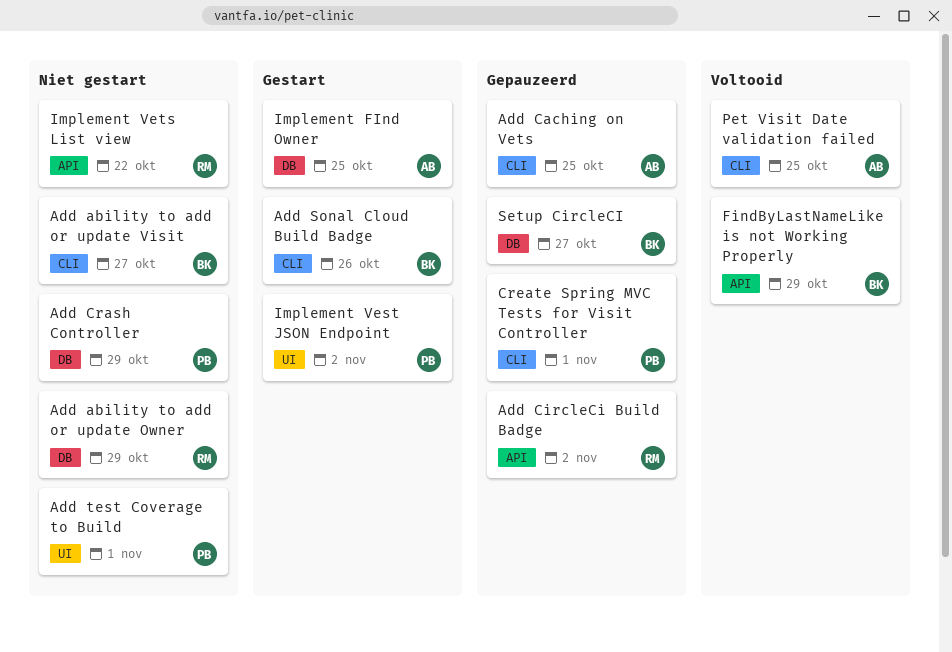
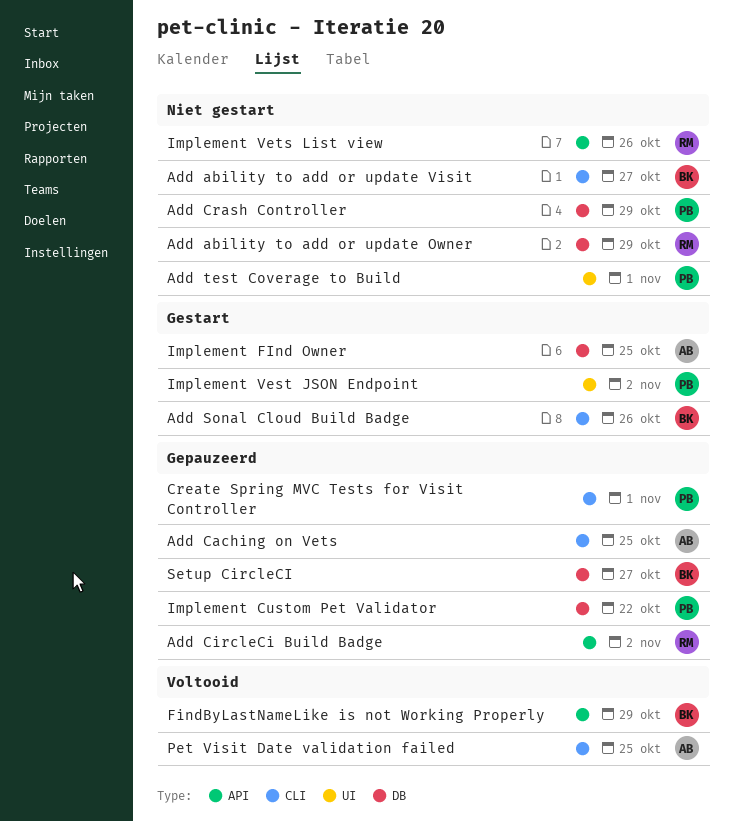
Implement Custom Pet Validator: none -> present
Implement Vets List view, due: Oct 22 -> Oct 26

